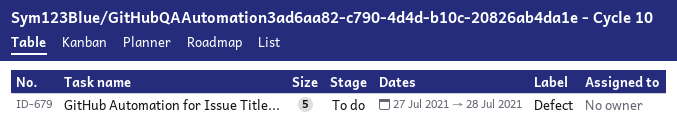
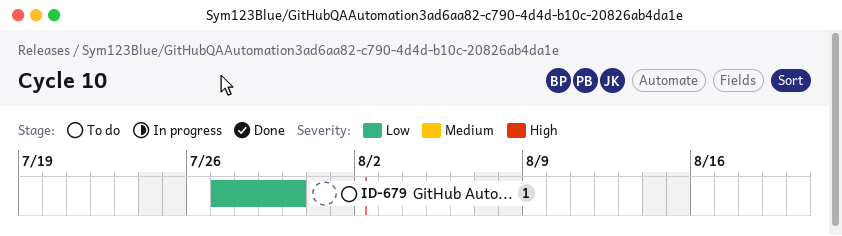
ID-679, estimate: 5 -> 1
ID-679, due: Jul 28 -> Jul 30

